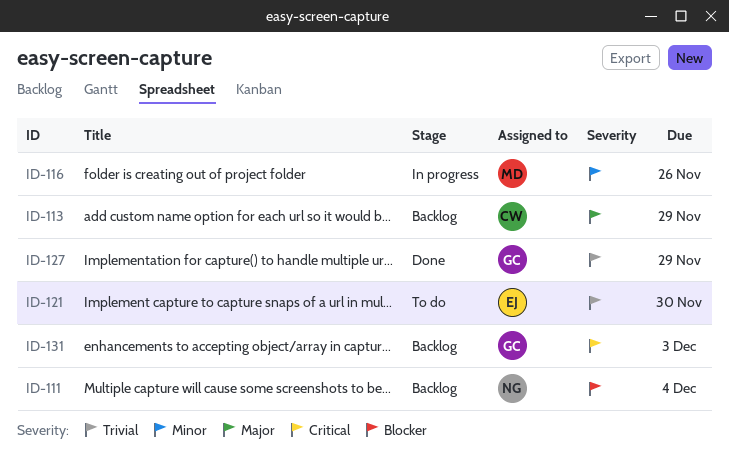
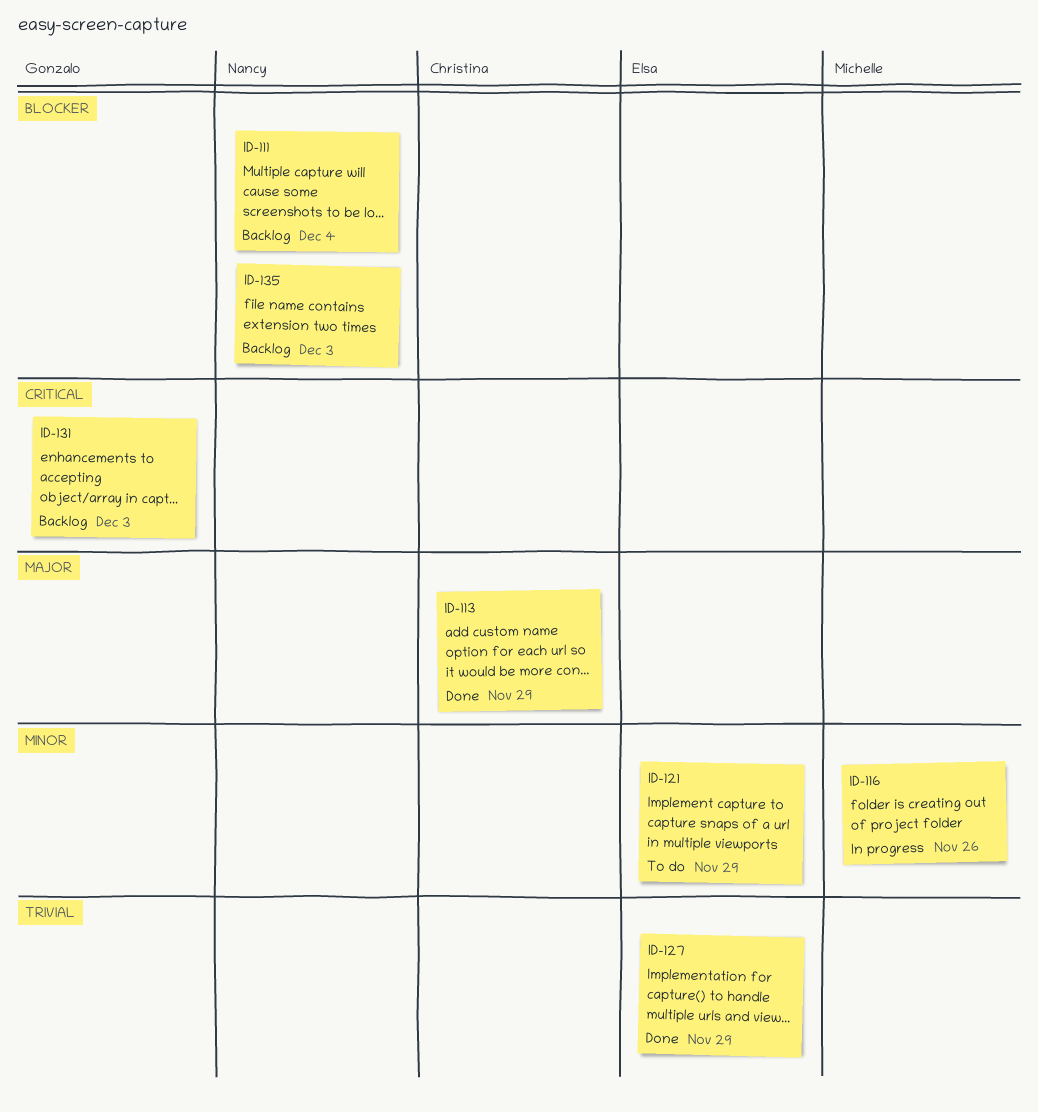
ID-113, status: Backlog -> Done
ID-121, priority: Trivial -> Minor
ID-121, due: Nov 30 -> Nov 29
ID-127, owner: Gonzalo -> Elsa
ID-135: none -> present

